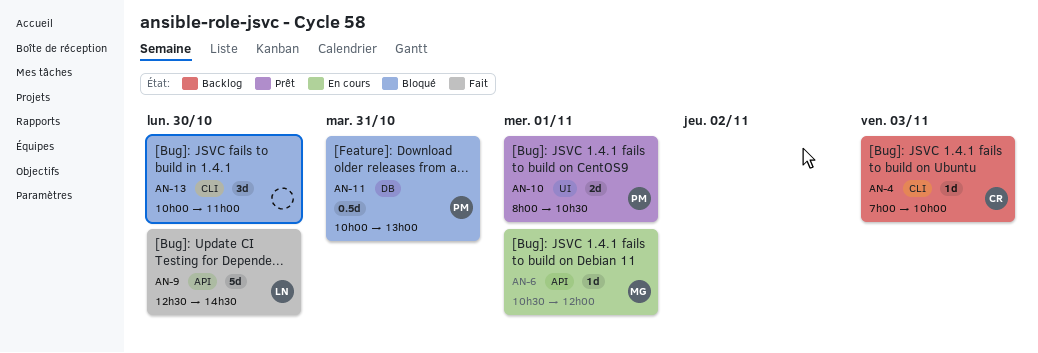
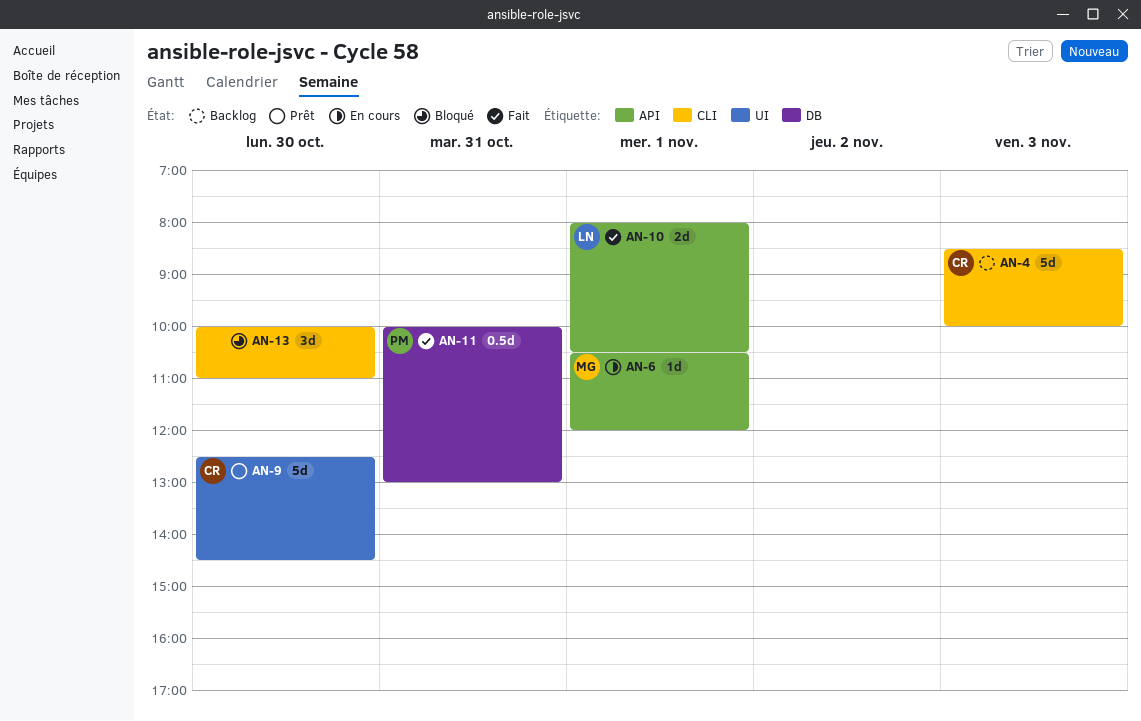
AN-4, estimate: 1d -> 5d
AN-4, begins: 07:00 -> 08:30
AN-9, status: Fait -> Prêt
AN-9, owner: LN -> CR
AN-9, label: API -> UI
AN-10, status: Prêt -> Fait
AN-10, owner: PM -> LN
AN-10, label: UI -> API
AN-11, status: Bloqué -> Fait

